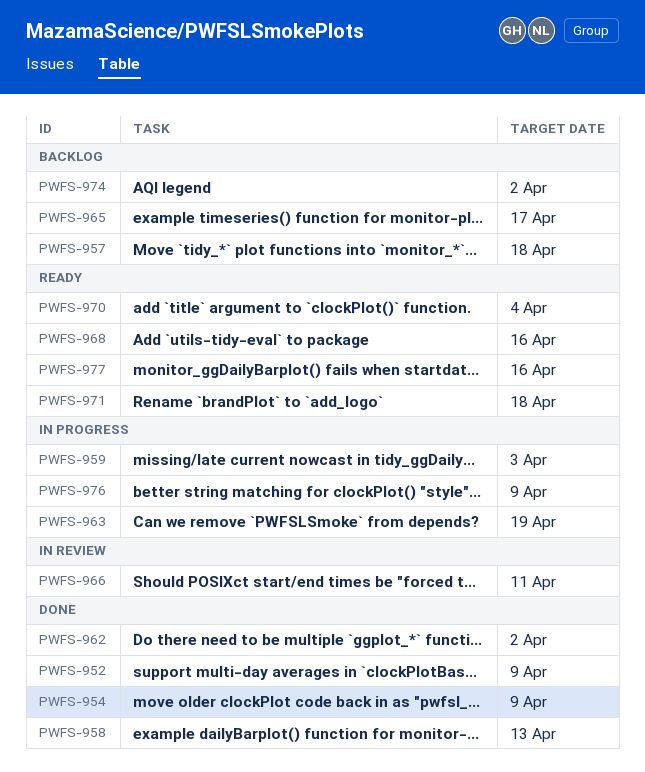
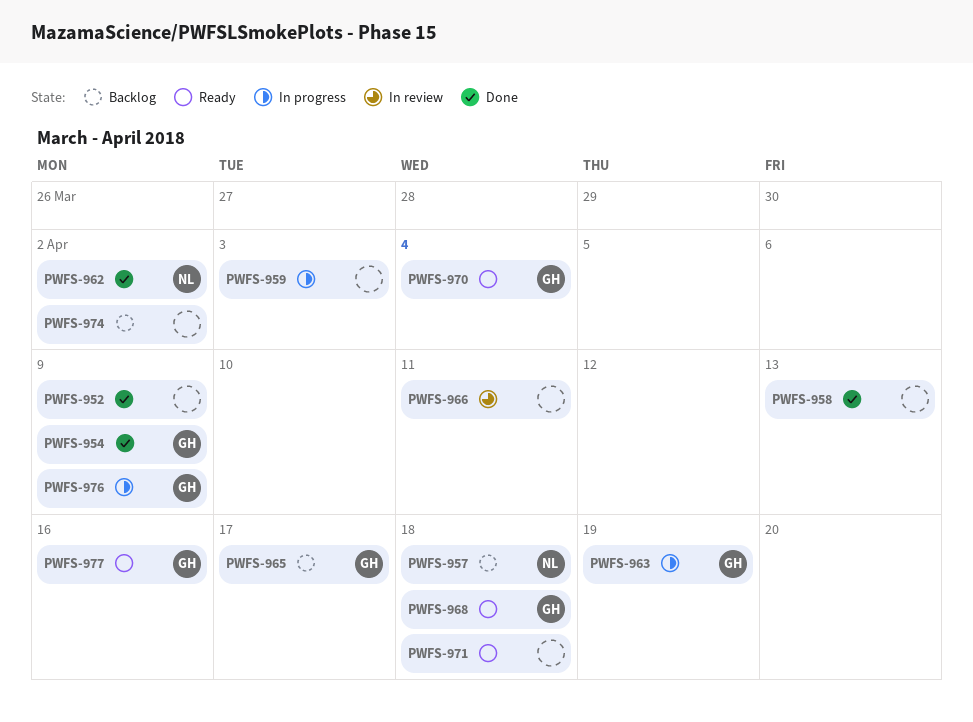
PWFS-968, due: Apr 16 -> Apr 18

